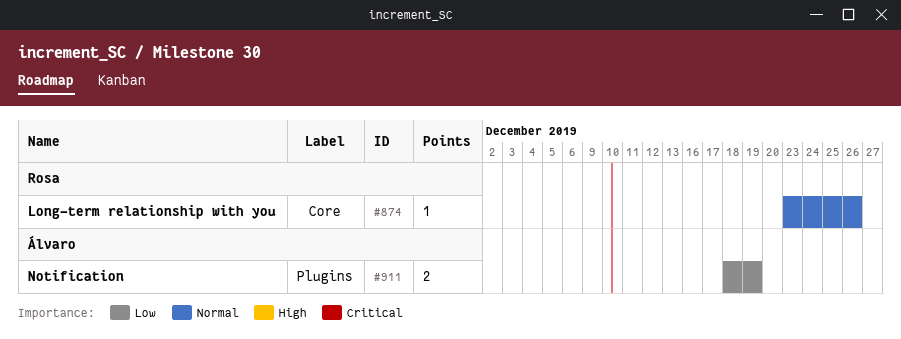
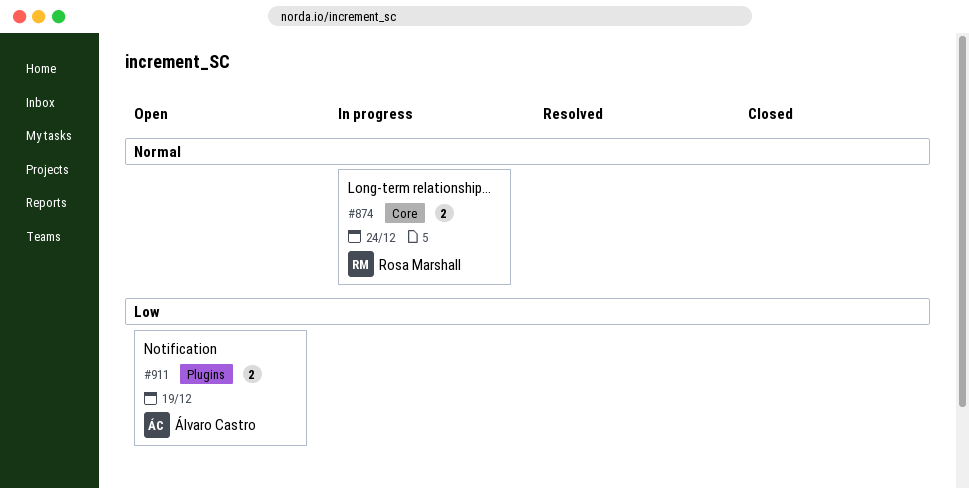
#874, estimate: 1 -> 2
#874, due: Dec 26 -> Dec 24

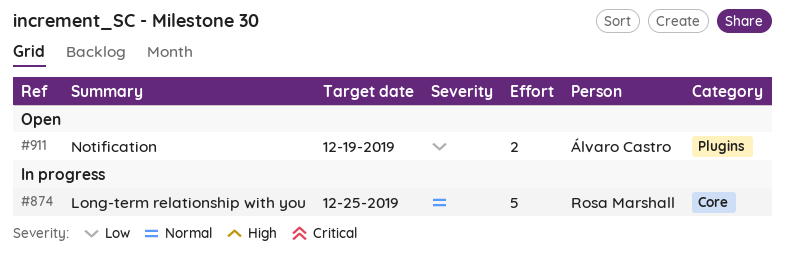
#874, estimate: 2 -> 5
#874, due: Dec 24 -> Dec 25

